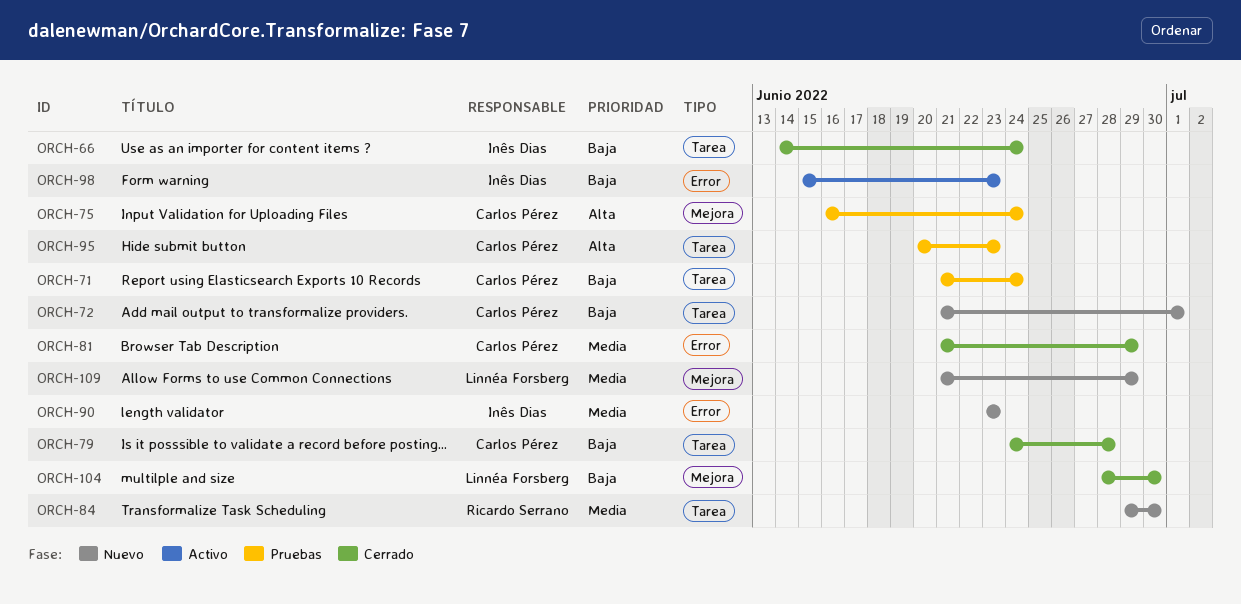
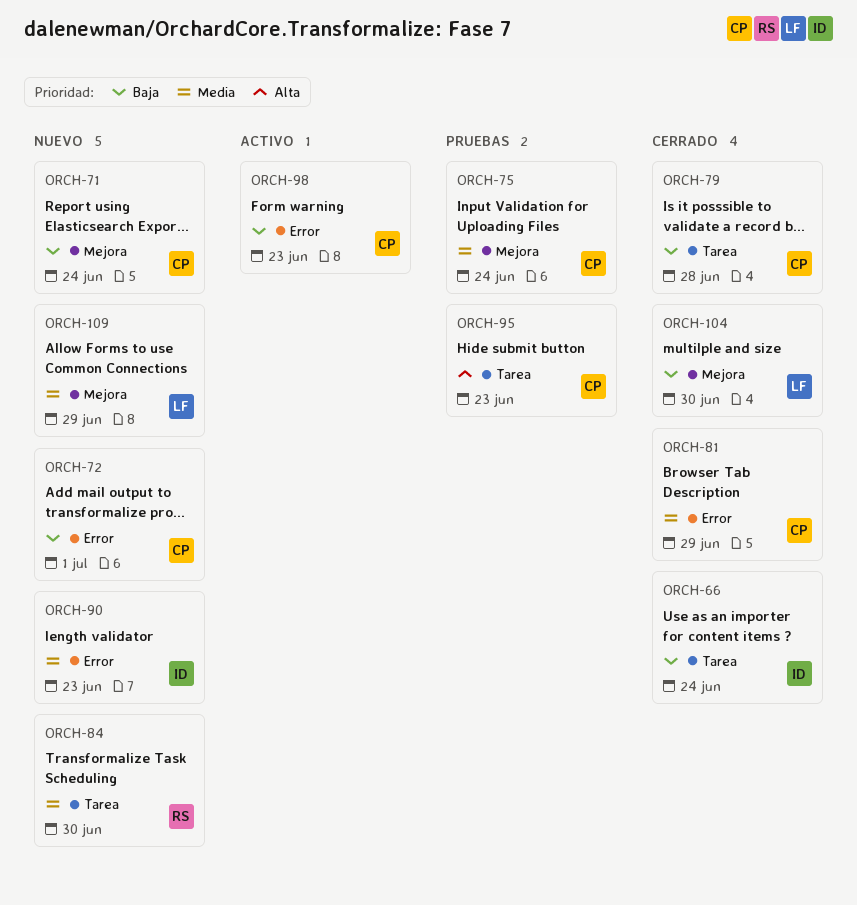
ORCH-71, status: Pruebas -> Nuevo
ORCH-71, label: Tarea -> Mejora
ORCH-72, label: Tarea -> Error
ORCH-75, priority: Alta -> Media
ORCH-98, owner: Inês Dias -> Carlos Pérez

